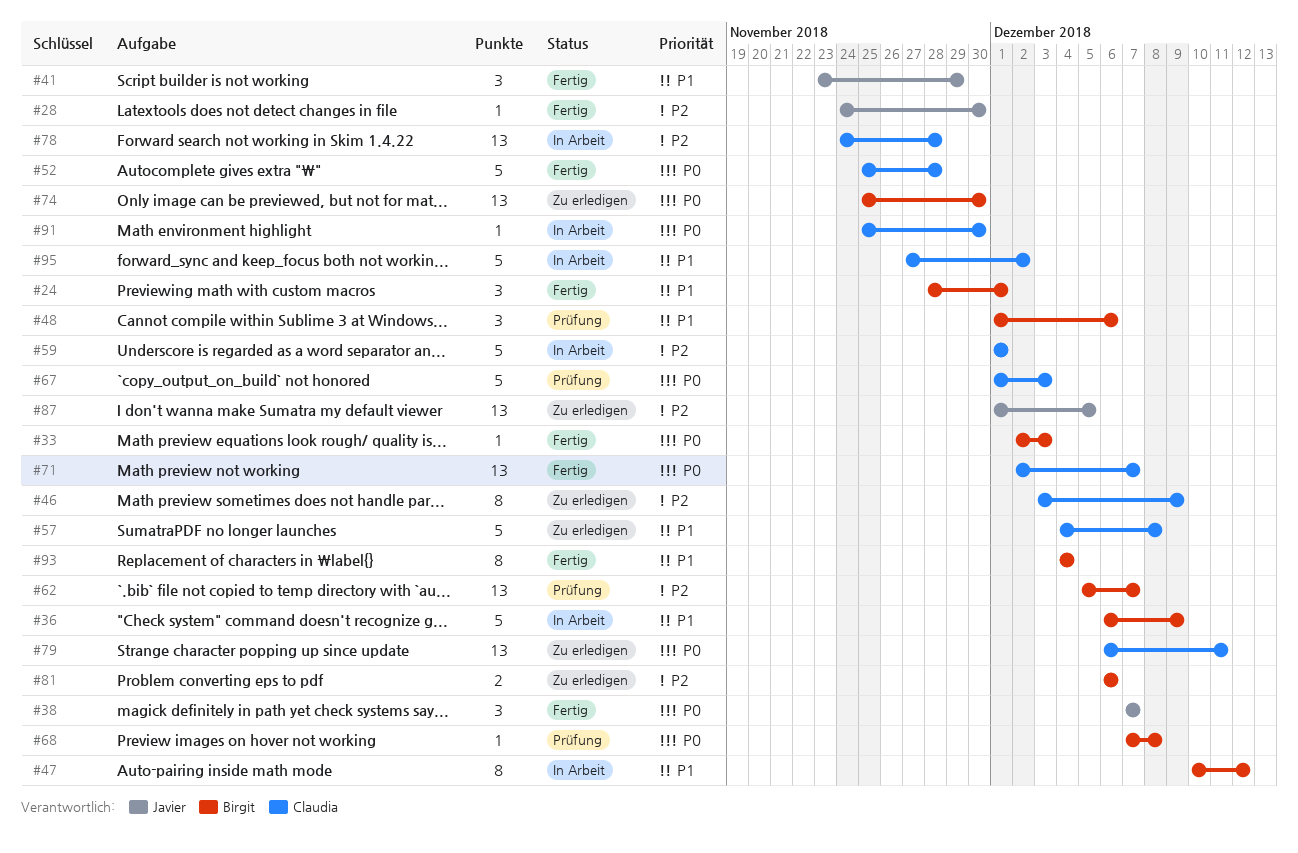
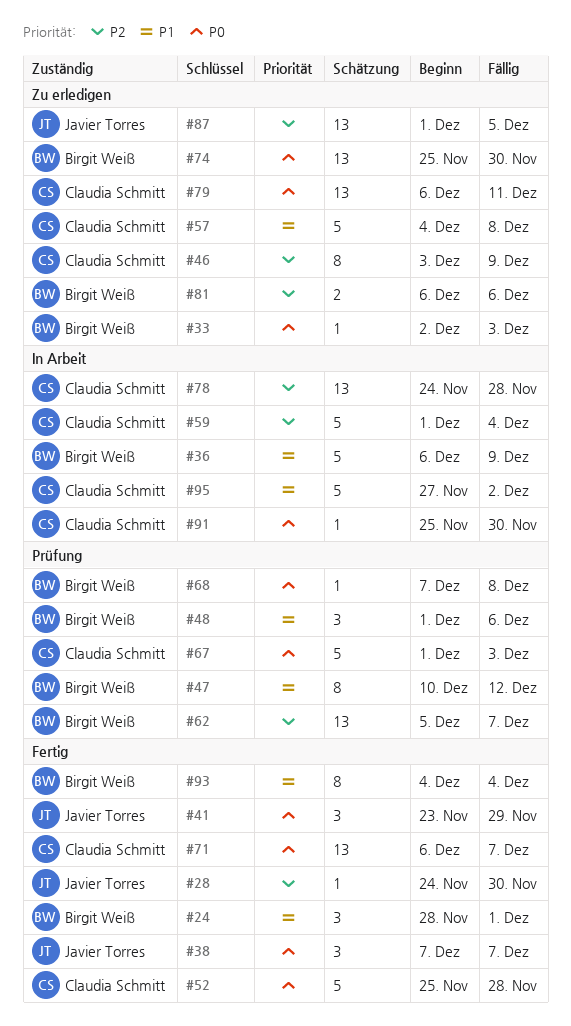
#33, status: Fertig -> Zu erledigen
#41, priority: P1 -> P0
#47, status: In Arbeit -> Prüfung
#59, due: Dec 1 -> Dec 4
#71, start: Dec 2 -> Dec 6

